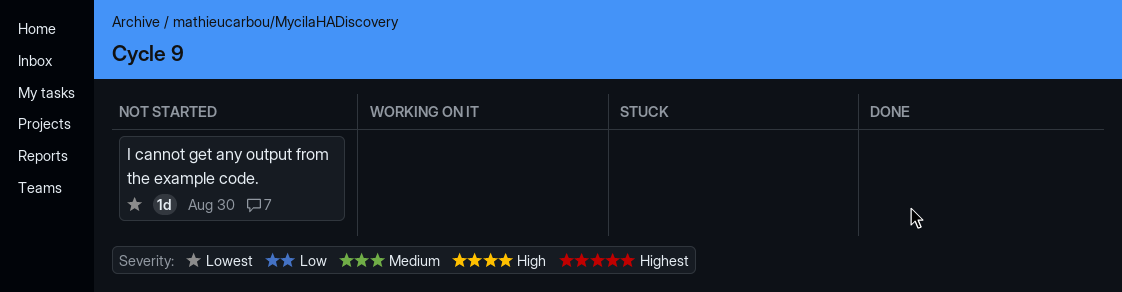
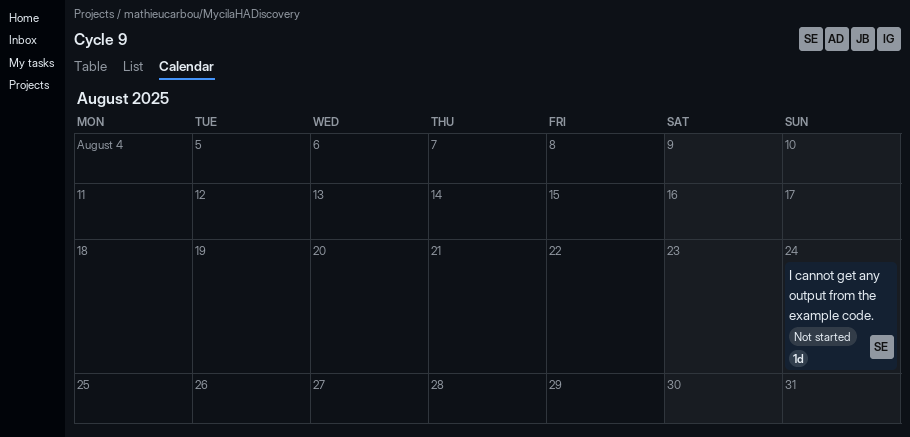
I cannot get any output from the example code., due: Aug 30 -> Aug 24

